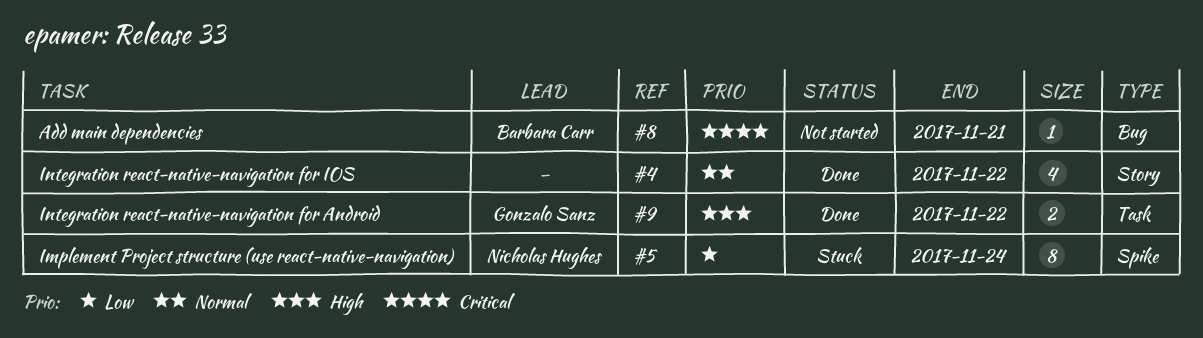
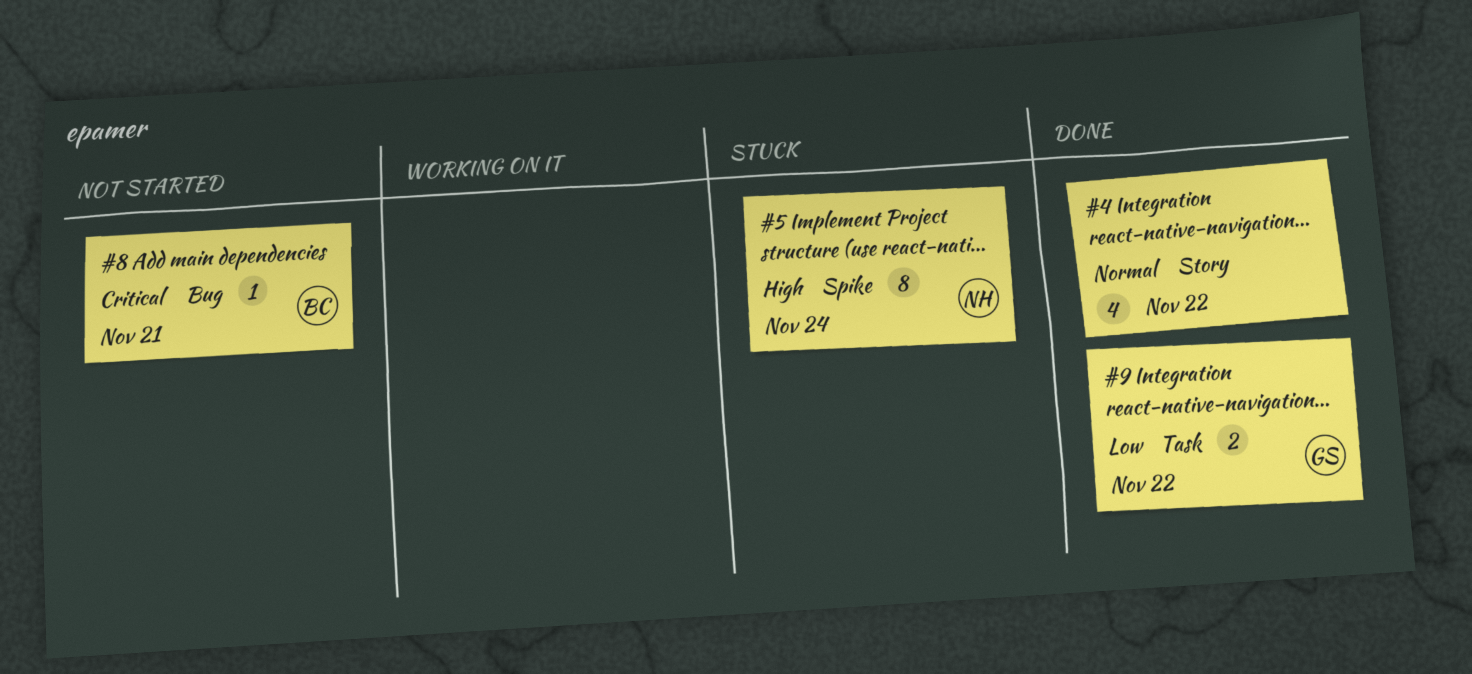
#5, priority: Low -> High
#9, priority: High -> Low

